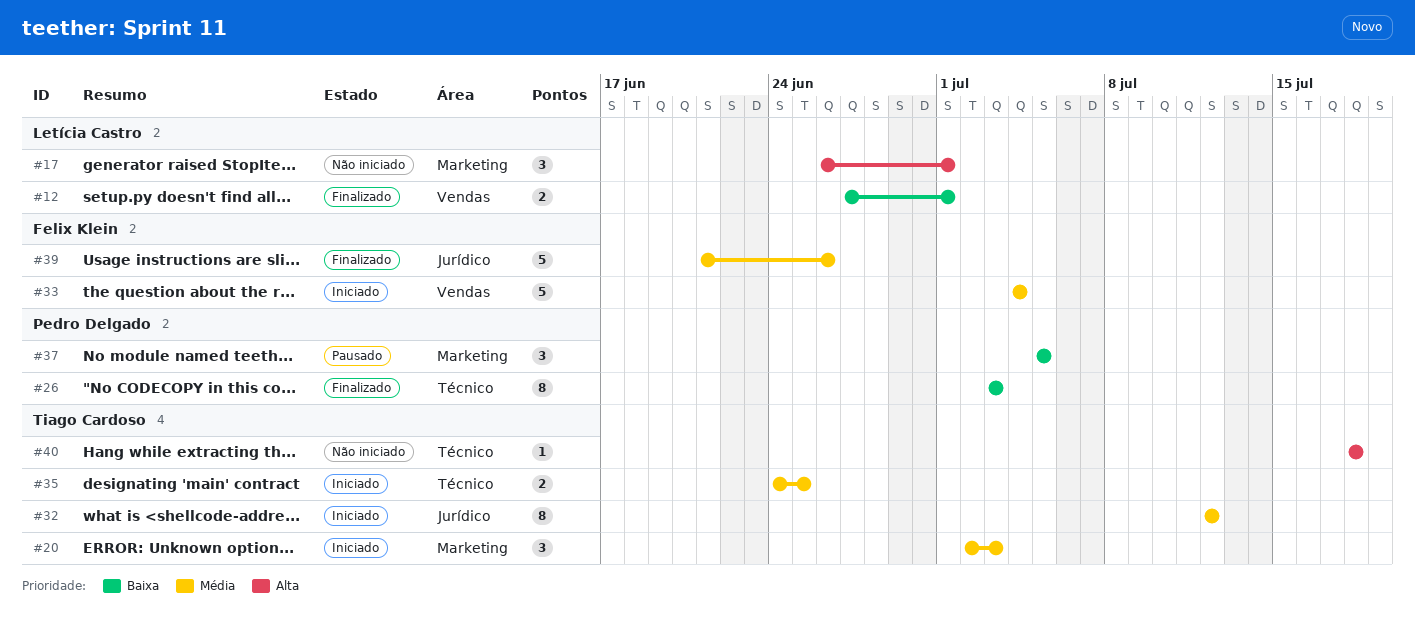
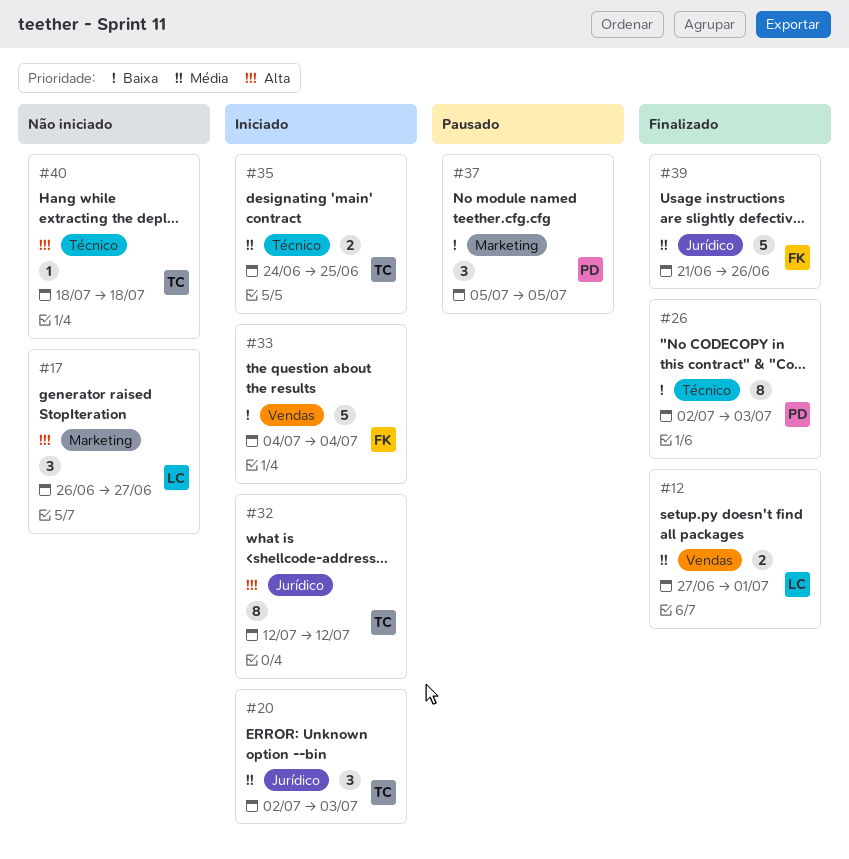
#12, priority: Baixa -> Média
#17, due: Jul 1 -> Jun 27
#20, label: Marketing -> Jurídico
#26, start: Jul 3 -> Jul 2
#32, priority: Média -> Alta
#33, priority: Média -> Baixa

